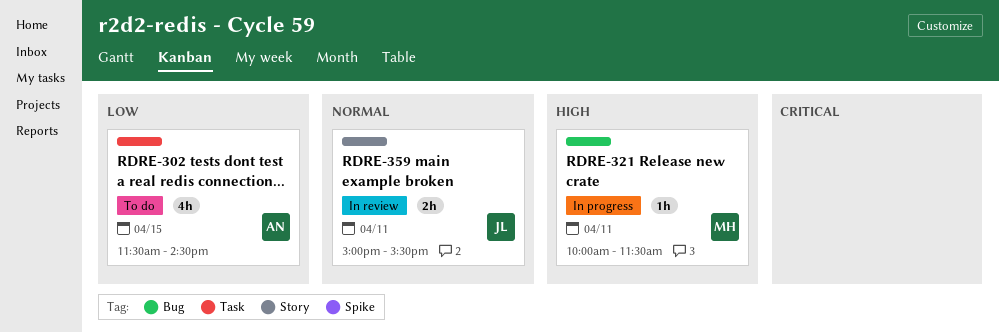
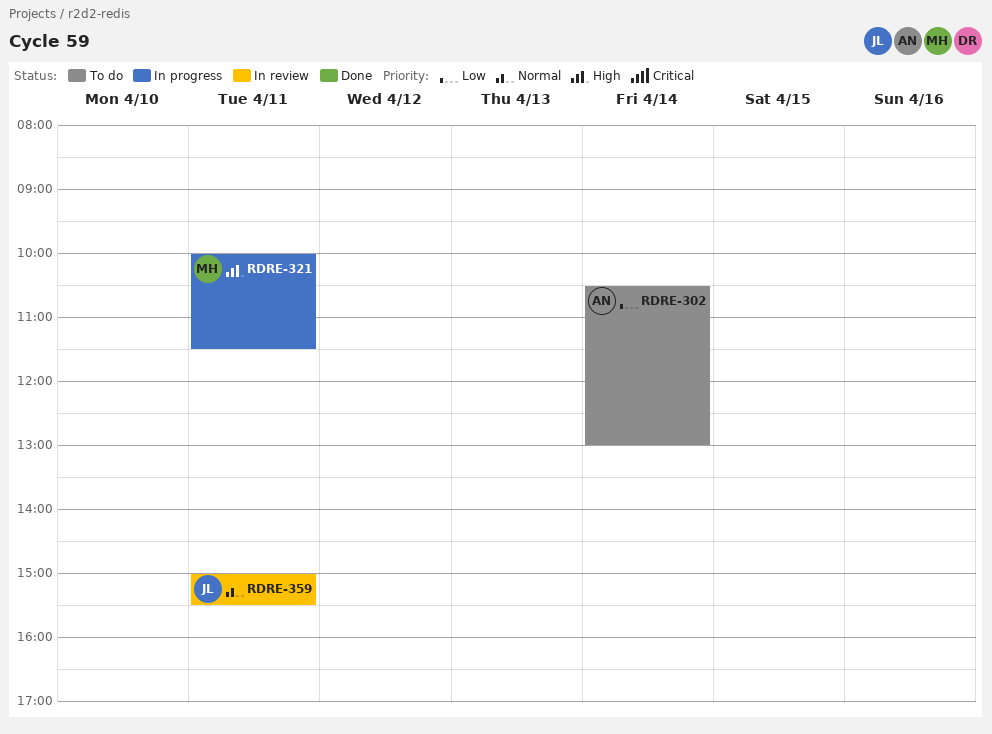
RDRE-302, day: Apr 15 -> Apr 14
RDRE-302, begins: 11:30 -> 10:30
RDRE-302, ends: 14:30 -> 13:00

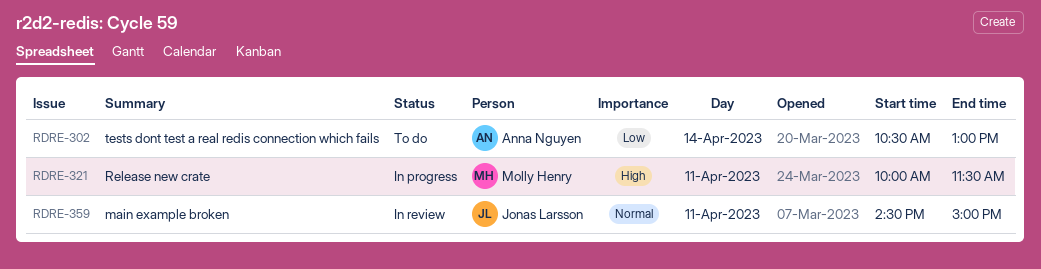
RDRE-359, begins: 15:00 -> 14:30
RDRE-359, ends: 15:30 -> 15:00

